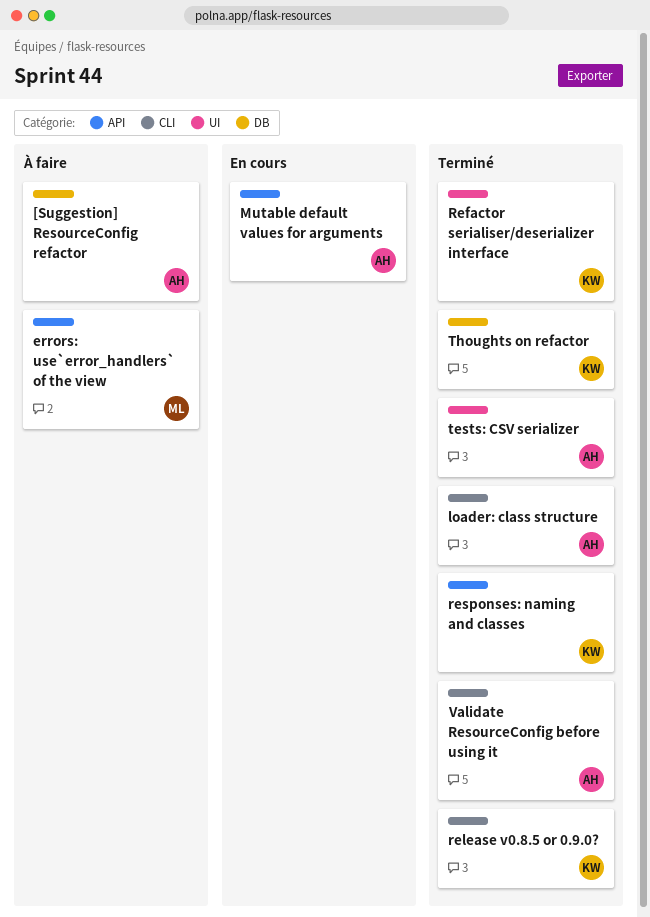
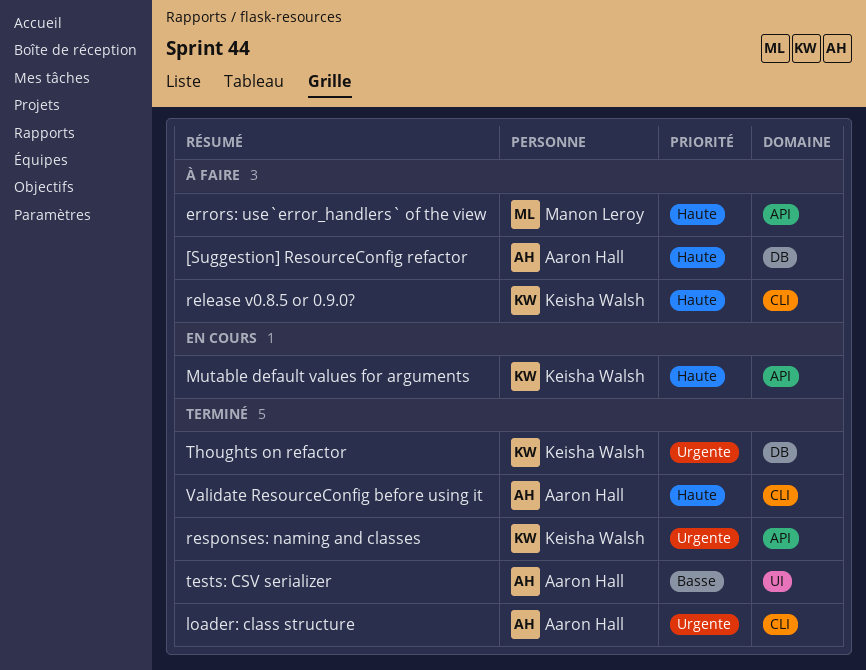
Mutable default values for arguments, owner: Aaron Hall -> Keisha Walsh
Refactor serialiser/deserializer interface: present -> none
release v0.8.5 or 0.9.0?, status: Terminé -> À faire

